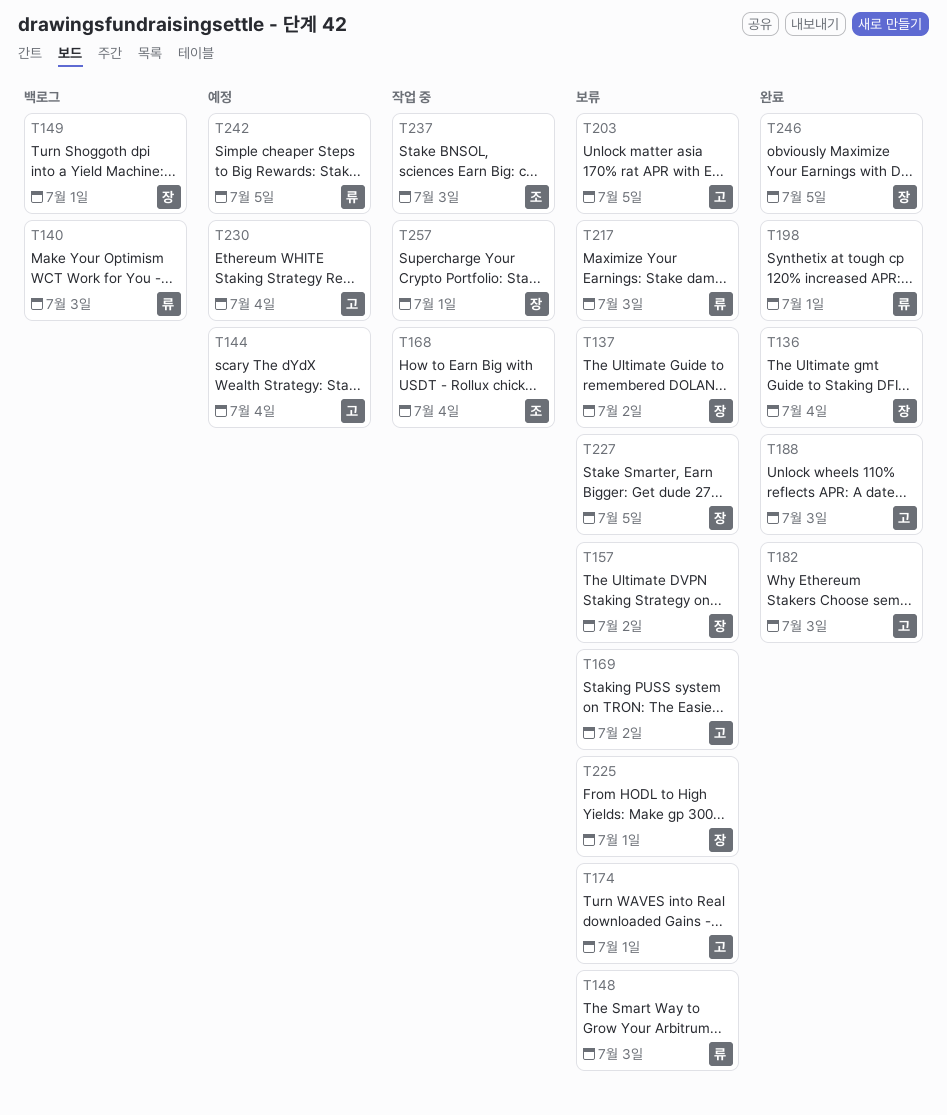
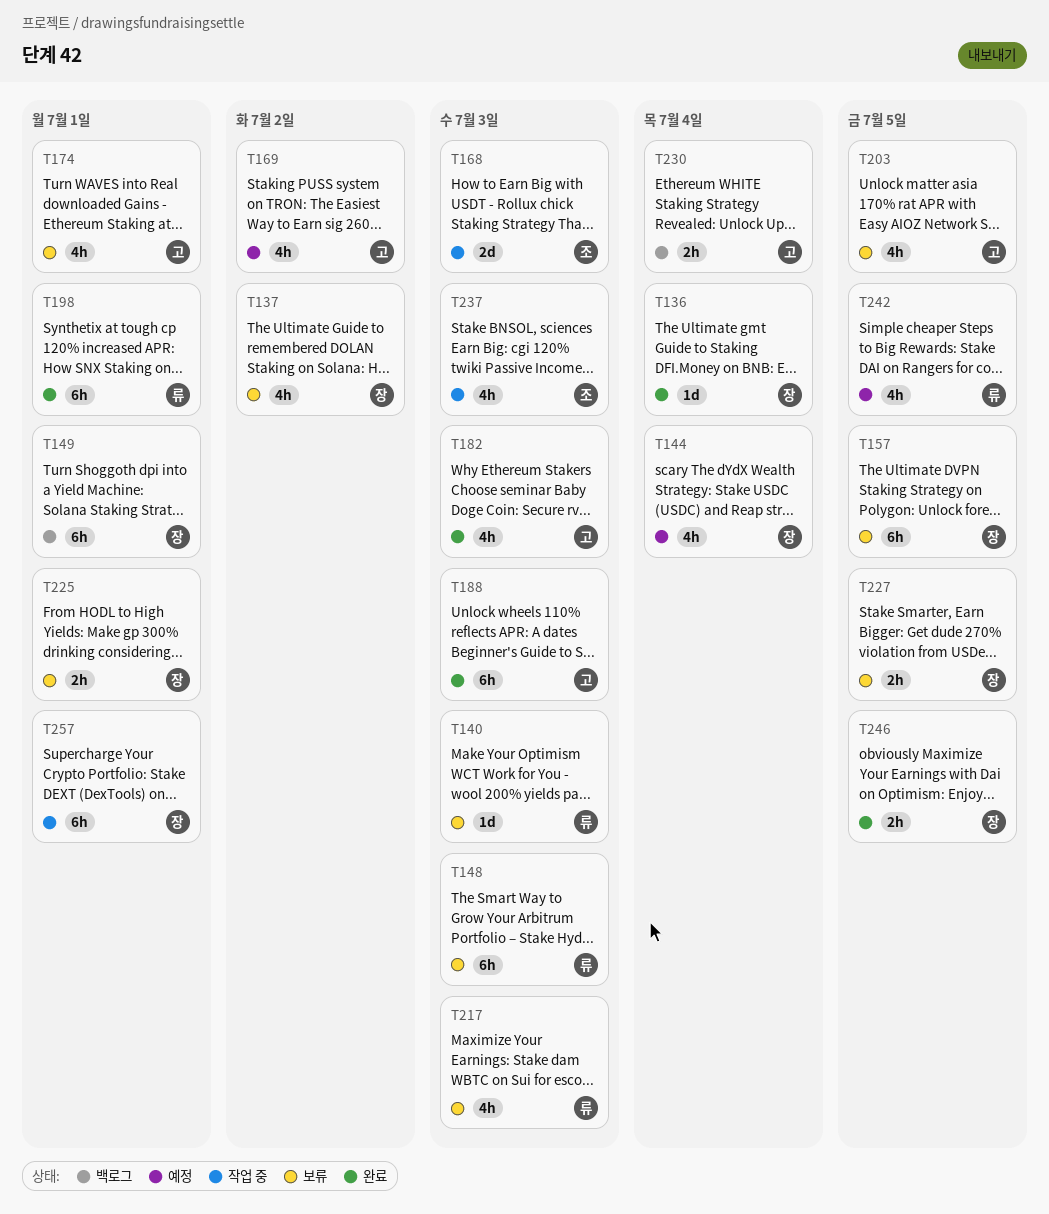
T140, status: 백로그 -> 보류
T144, owner: 고 -> 장
T157, due: Jul 2 -> Jul 5
T168, due: Jul 4 -> Jul 3
T169, status: 보류 -> 예정
T230, status: 예정 -> 백로그

